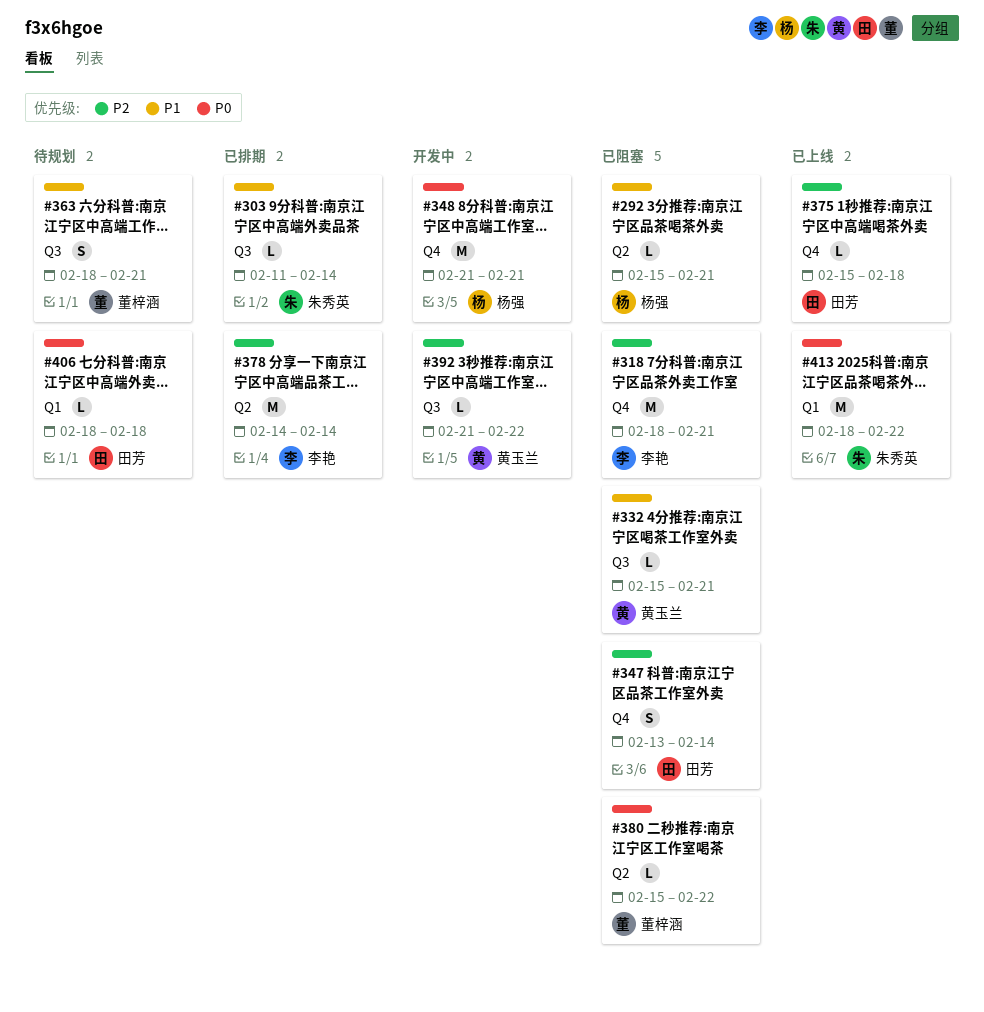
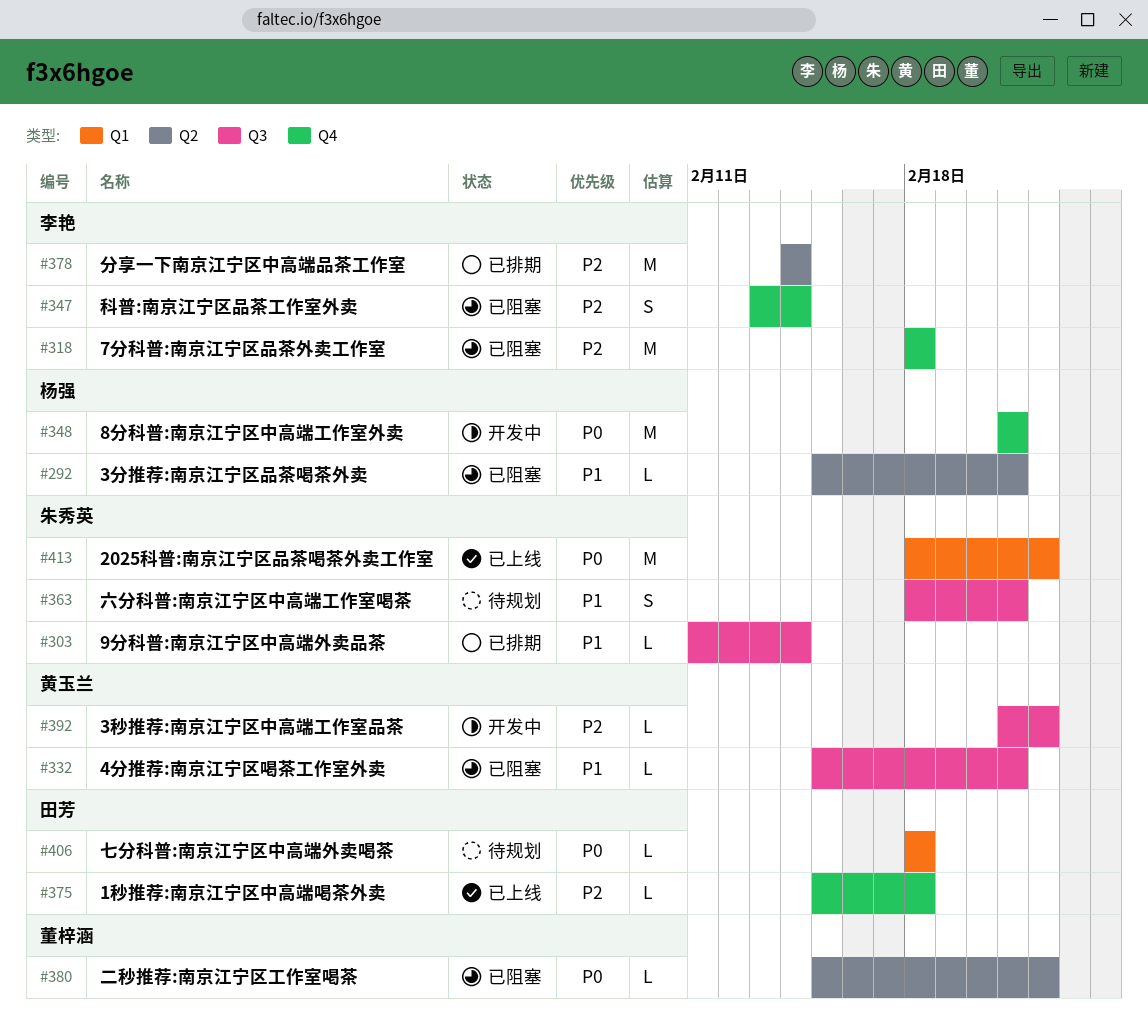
#318, due: Feb 21 -> Feb 18
#347, owner: 田芳 -> 李艳
#363, owner: 董梓涵 -> 朱秀英

